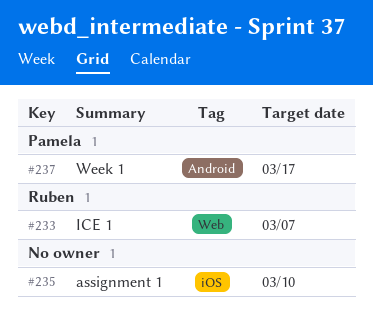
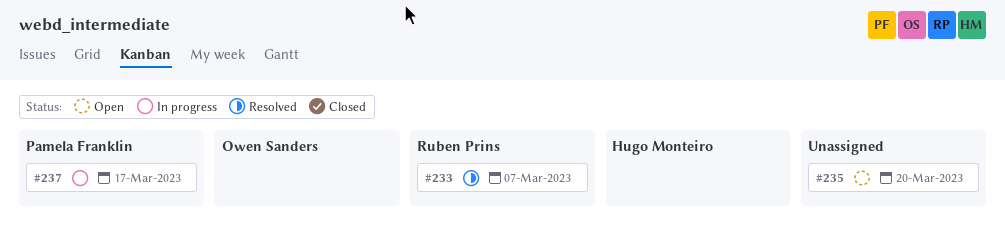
#235, due: Mar 10 -> Mar 20

